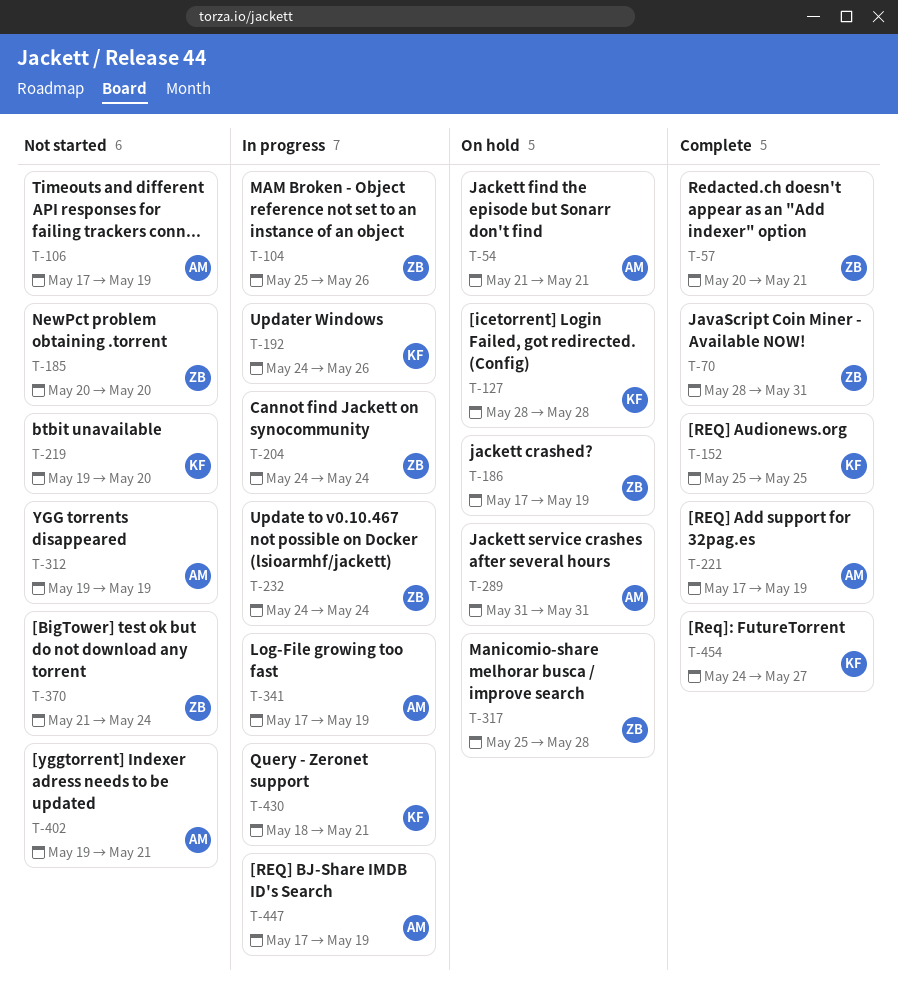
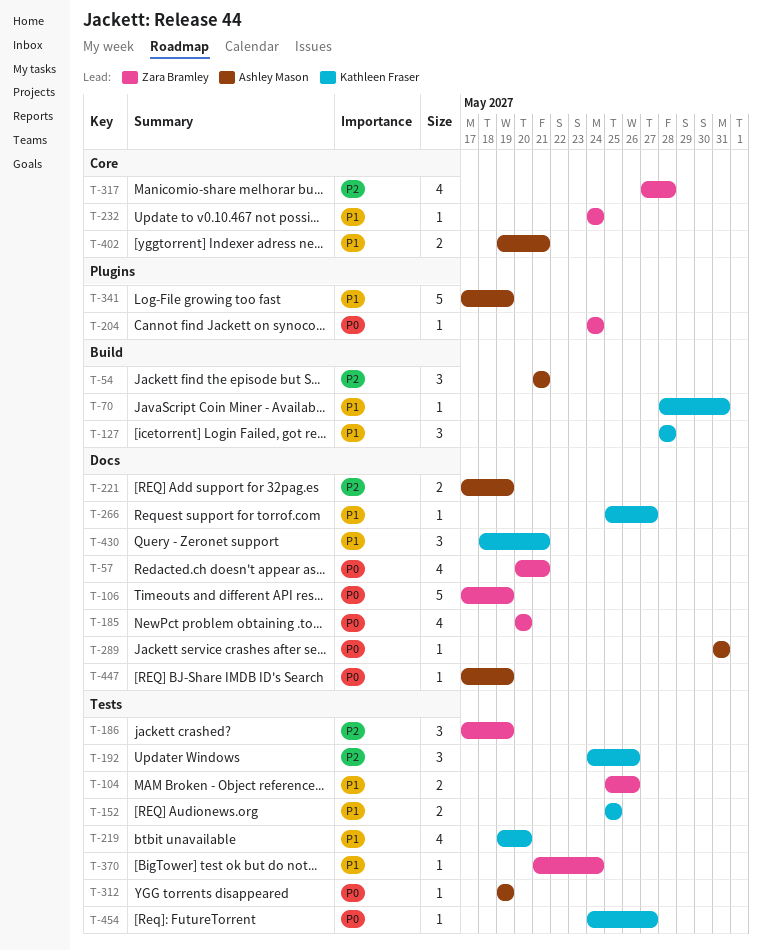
T-70, owner: Zara Bramley -> Kathleen Fraser
T-106, owner: Ashley Mason -> Zara Bramley
T-266: none -> present
T-317, start: May 25 -> May 27

